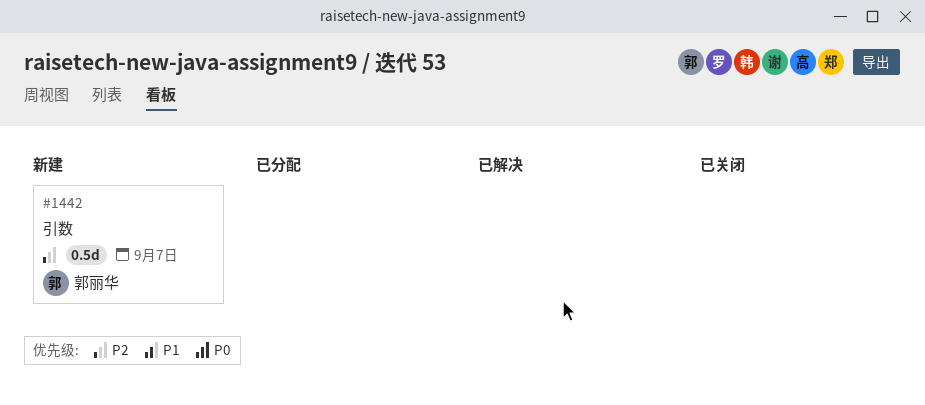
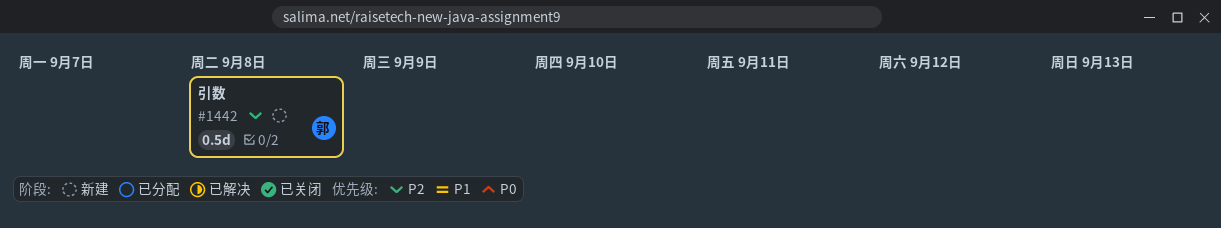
#1442, due: Sep 7 -> Sep 8

